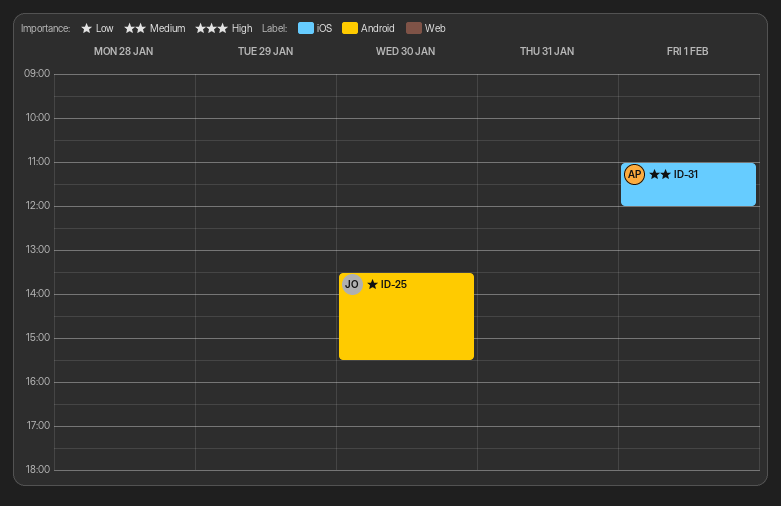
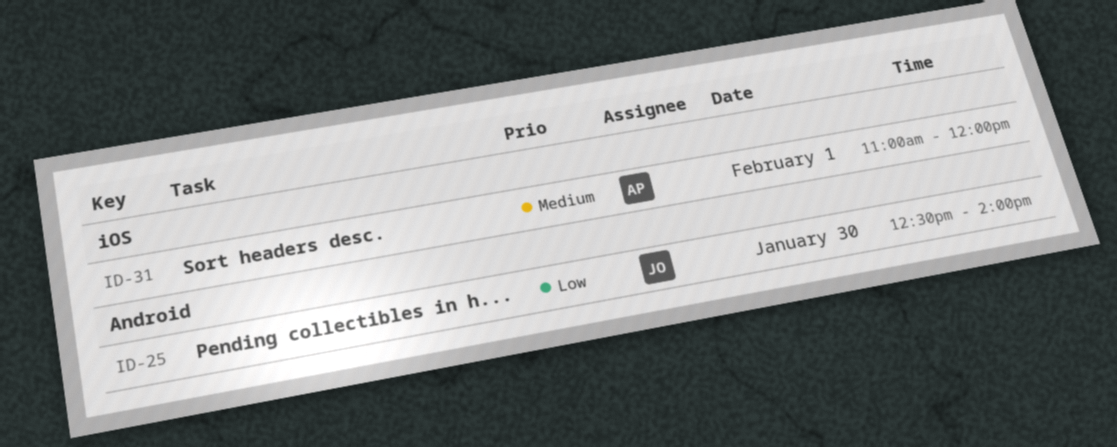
ID-25, begins: 13:30 -> 12:30
ID-25, ends: 15:30 -> 14:00

